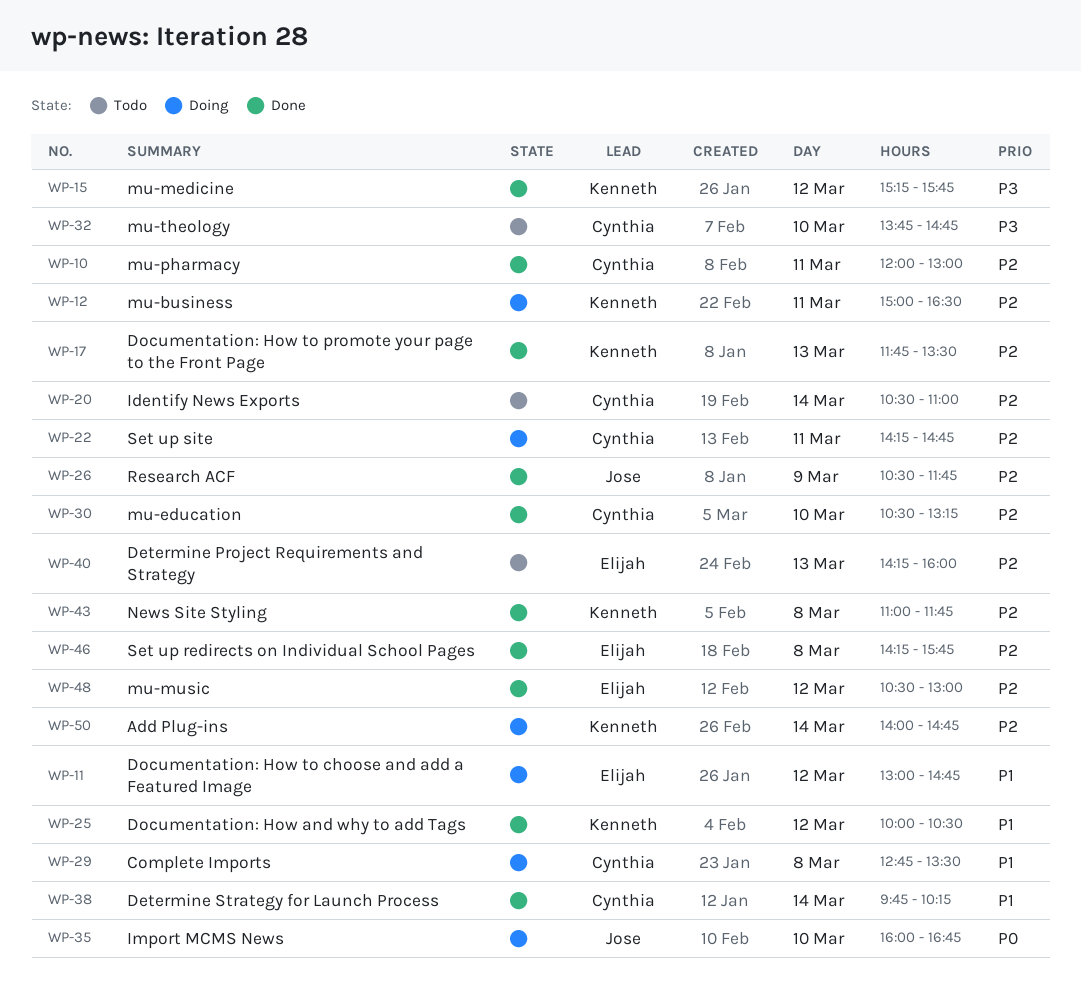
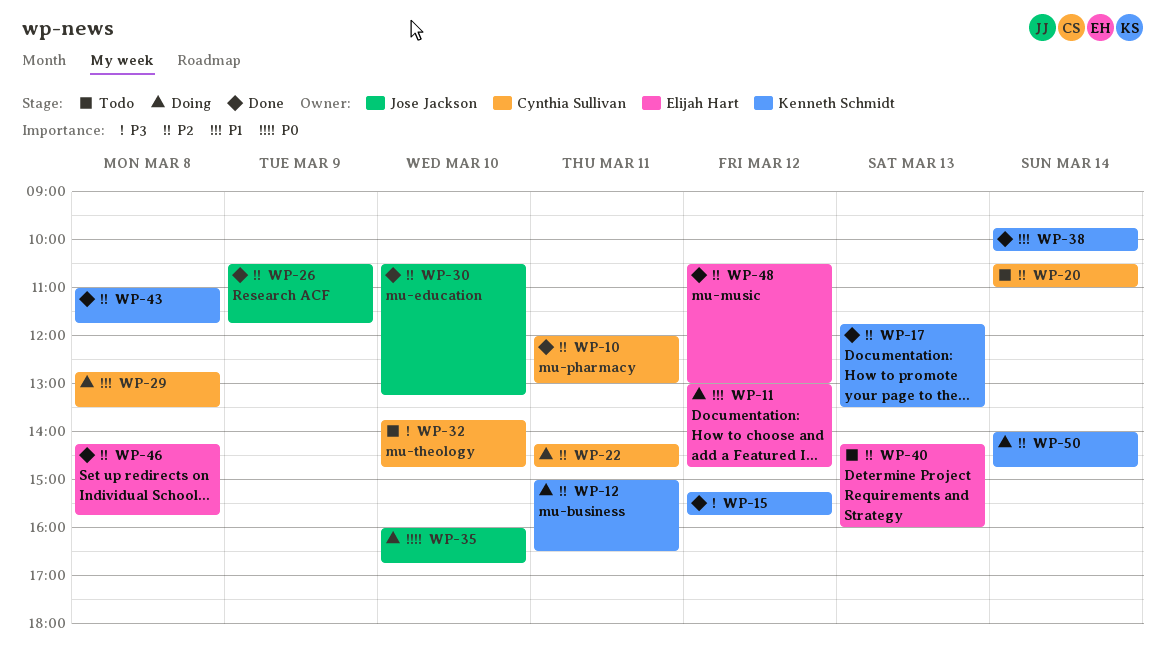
WP-25: present -> none
WP-30, owner: Cynthia Sullivan -> Jose Jackson
WP-38, owner: Cynthia Sullivan -> Kenneth Schmidt

